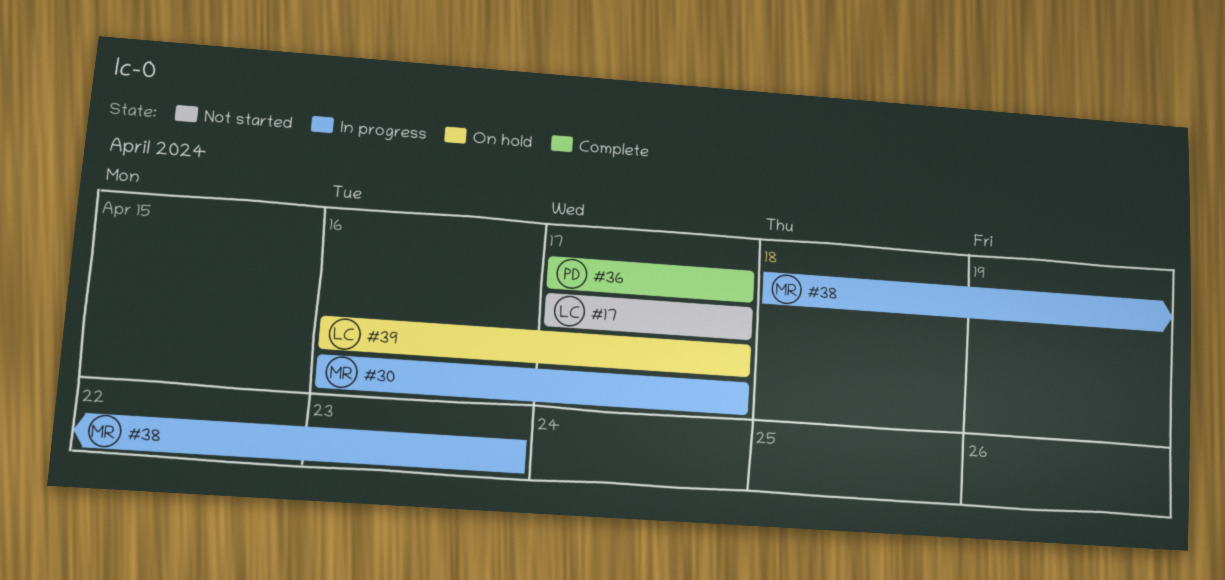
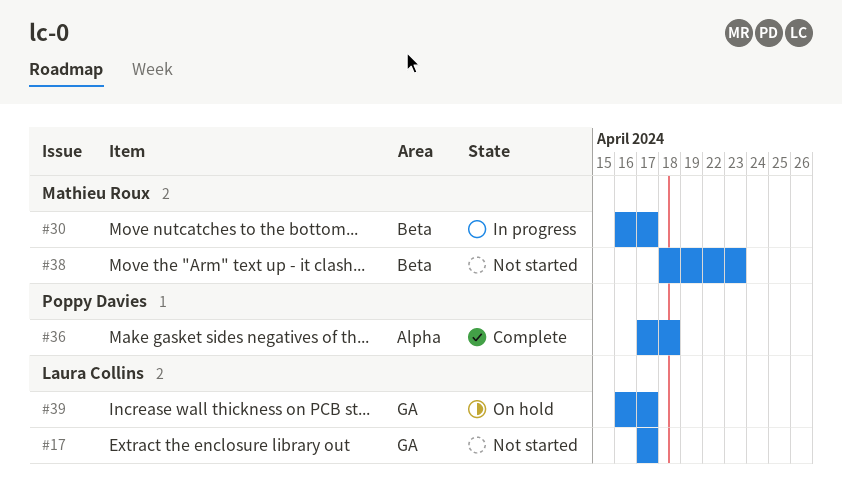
#36, due: Apr 17 -> Apr 18
#38, status: In progress -> Not started

